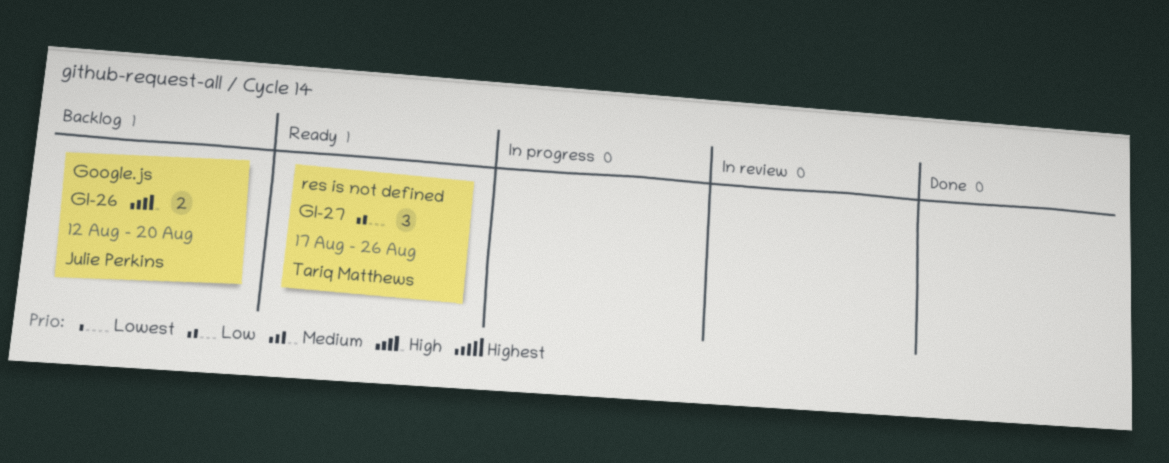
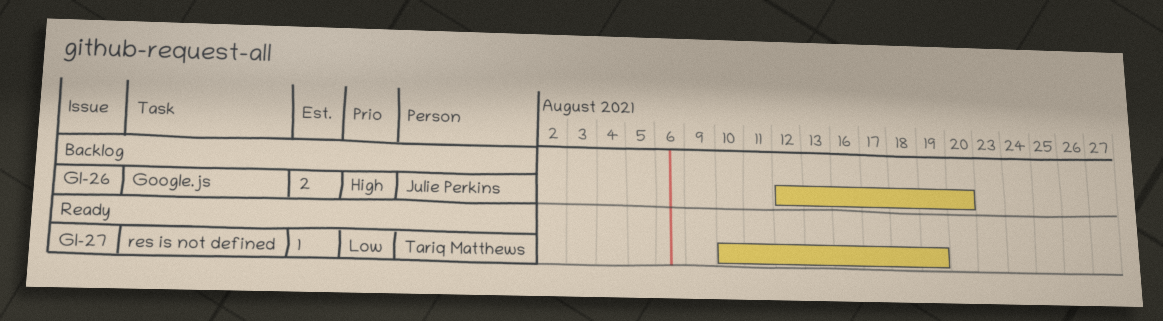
GI-27, estimate: 3 -> 1
GI-27, start: Aug 17 -> Aug 10
GI-27, due: Aug 26 -> Aug 19

